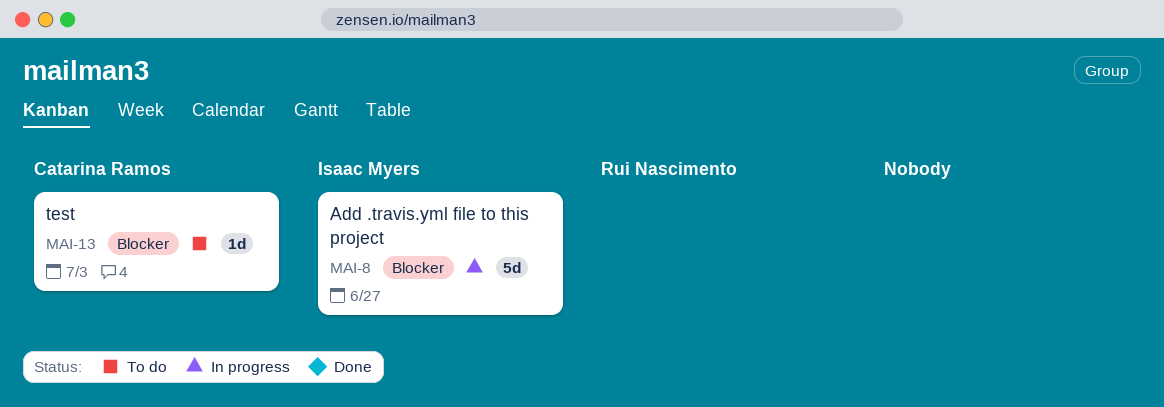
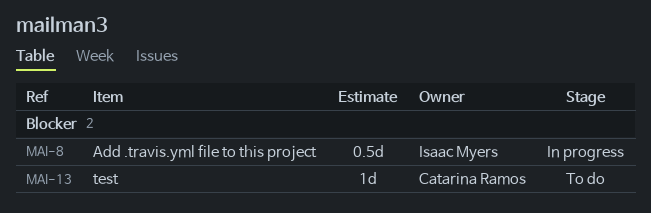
MAI-8, estimate: 5d -> 0.5d

